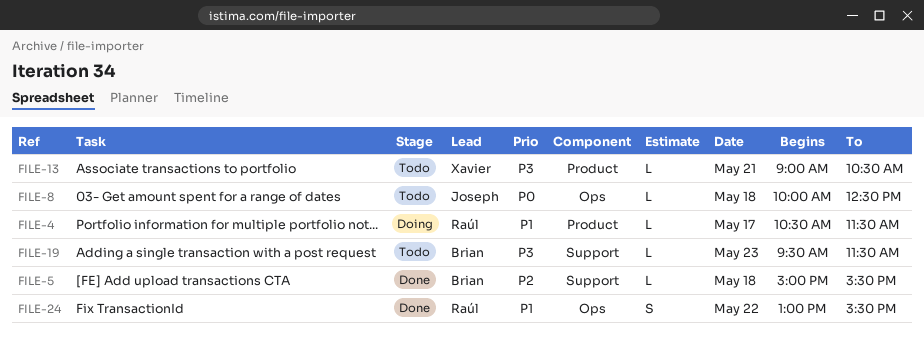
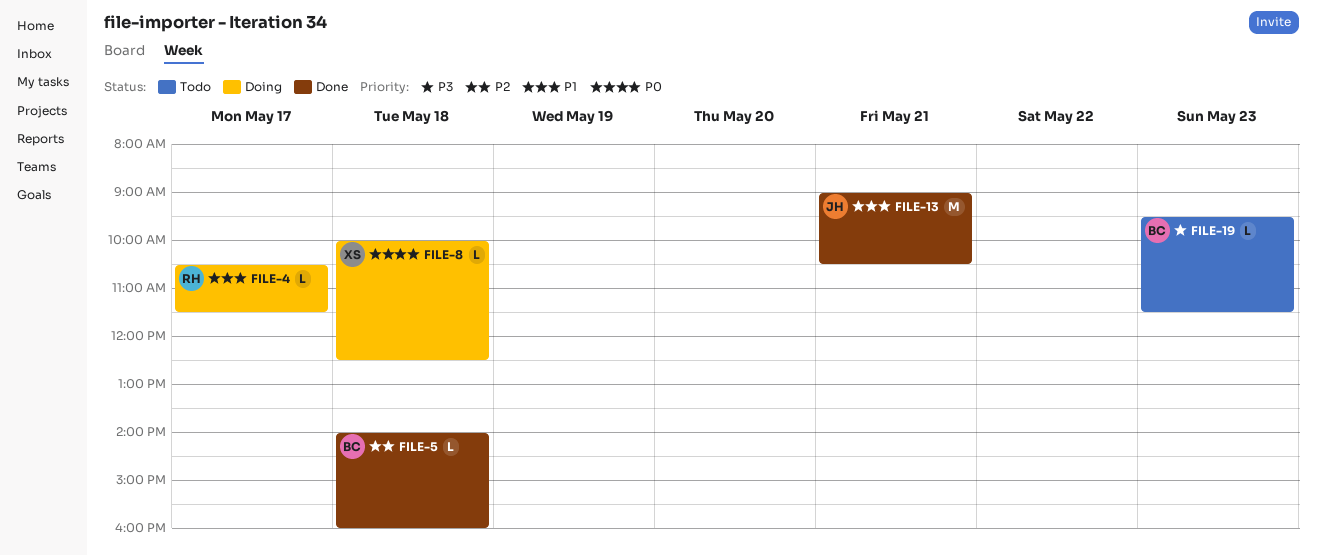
FILE-5, begins: 15:00 -> 14:00
FILE-5, ends: 15:30 -> 16:00
FILE-8, status: Todo -> Doing
FILE-8, owner: Joseph -> Xavier
FILE-13, status: Todo -> Done
FILE-13, owner: Xavier -> Joseph
FILE-13, priority: P3 -> P1
FILE-13, estimate: L -> M
FILE-24: present -> none

